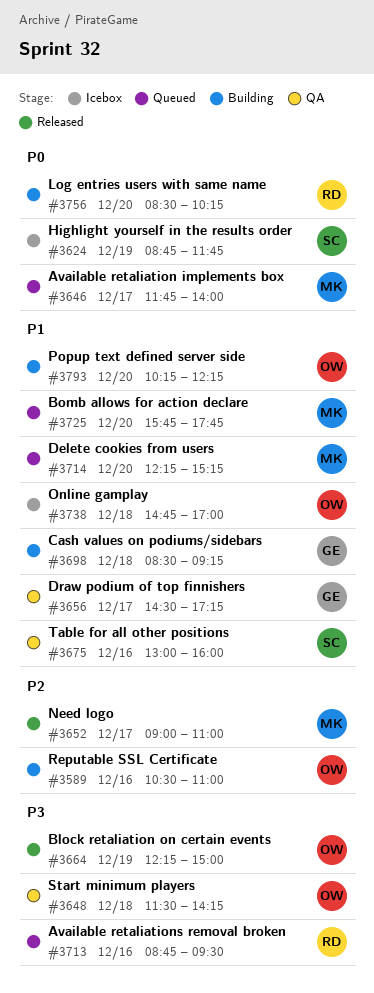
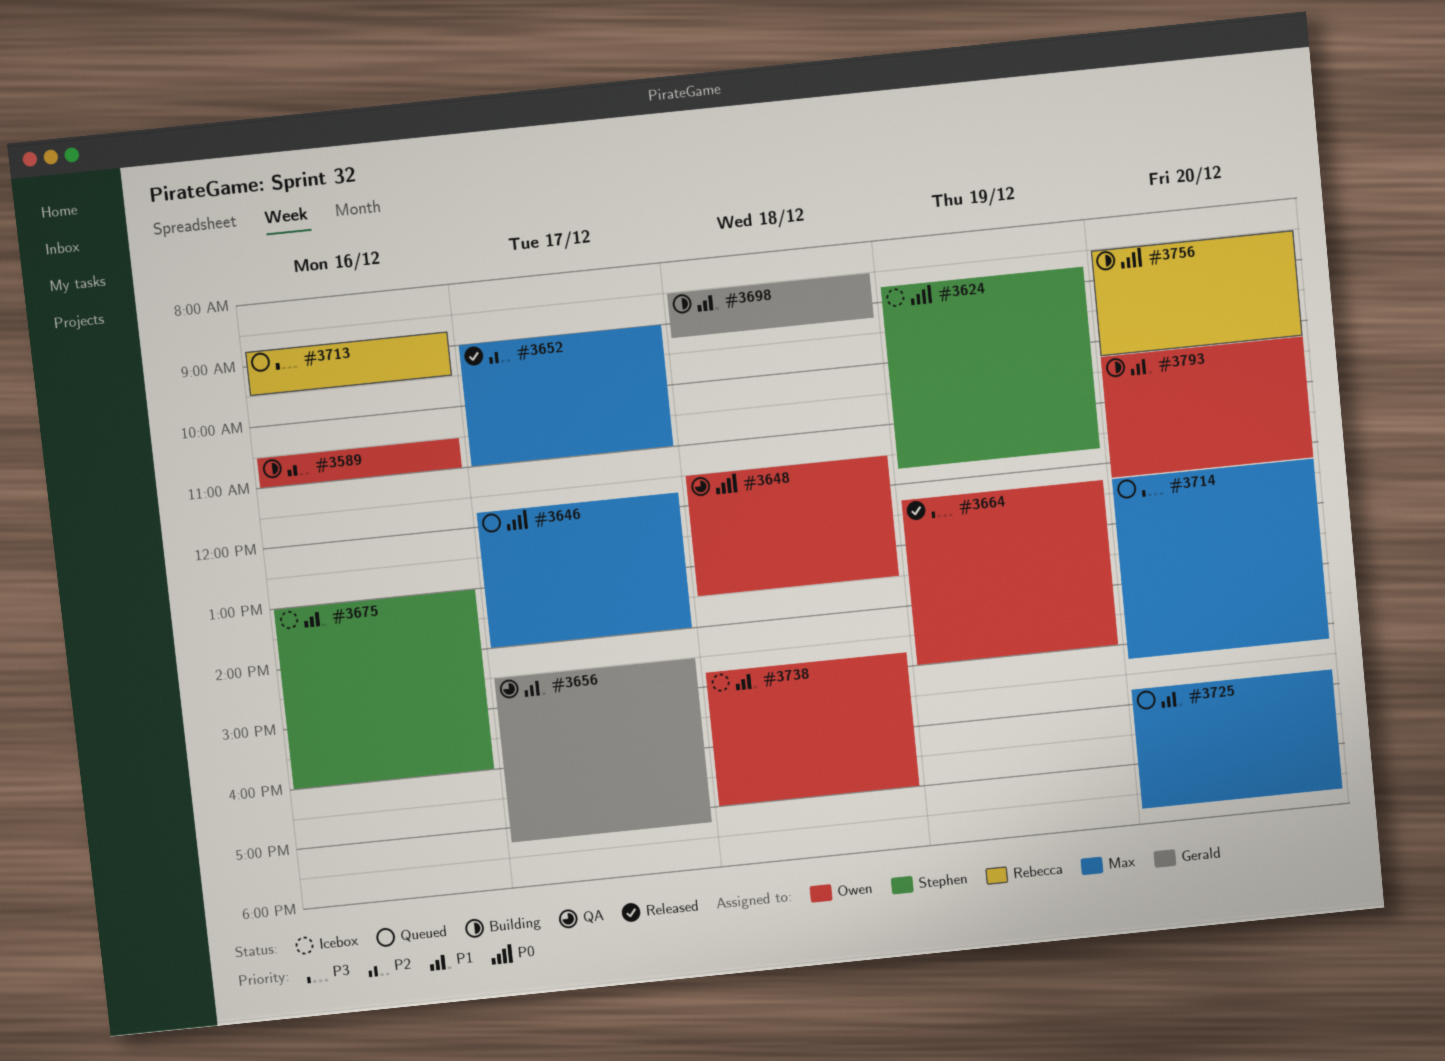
#3648, priority: P3 -> P0
#3648, ends: 14:15 -> 13:30
#3675, status: QA -> Icebox
#3714, priority: P1 -> P3

